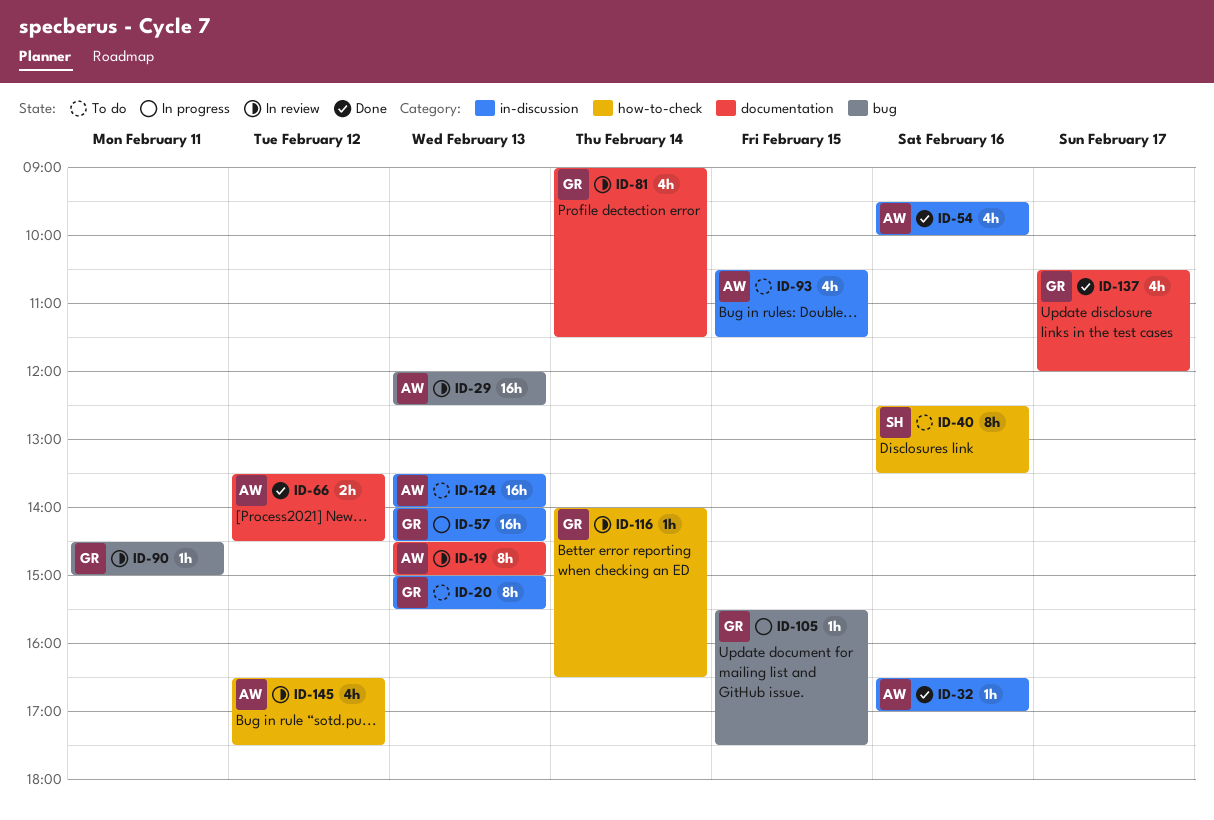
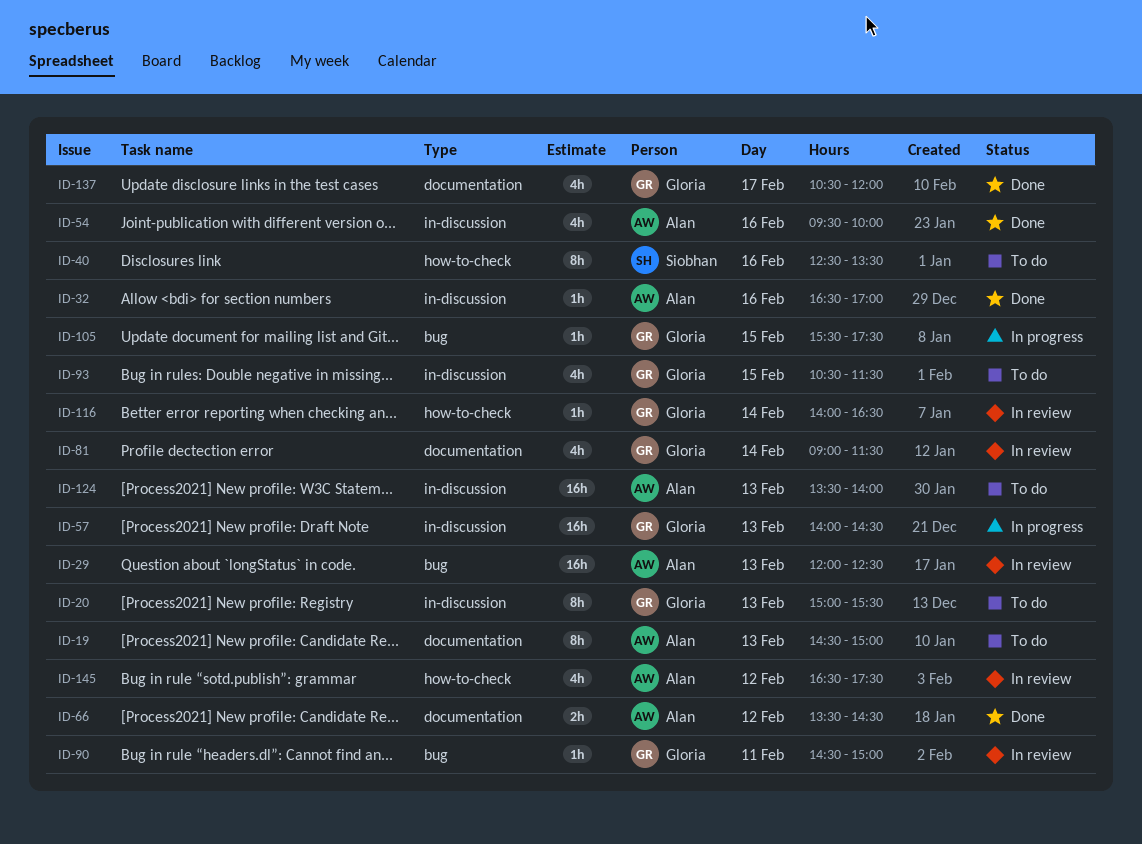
ID-19, status: In review -> To do
ID-93, owner: Alan -> Gloria

